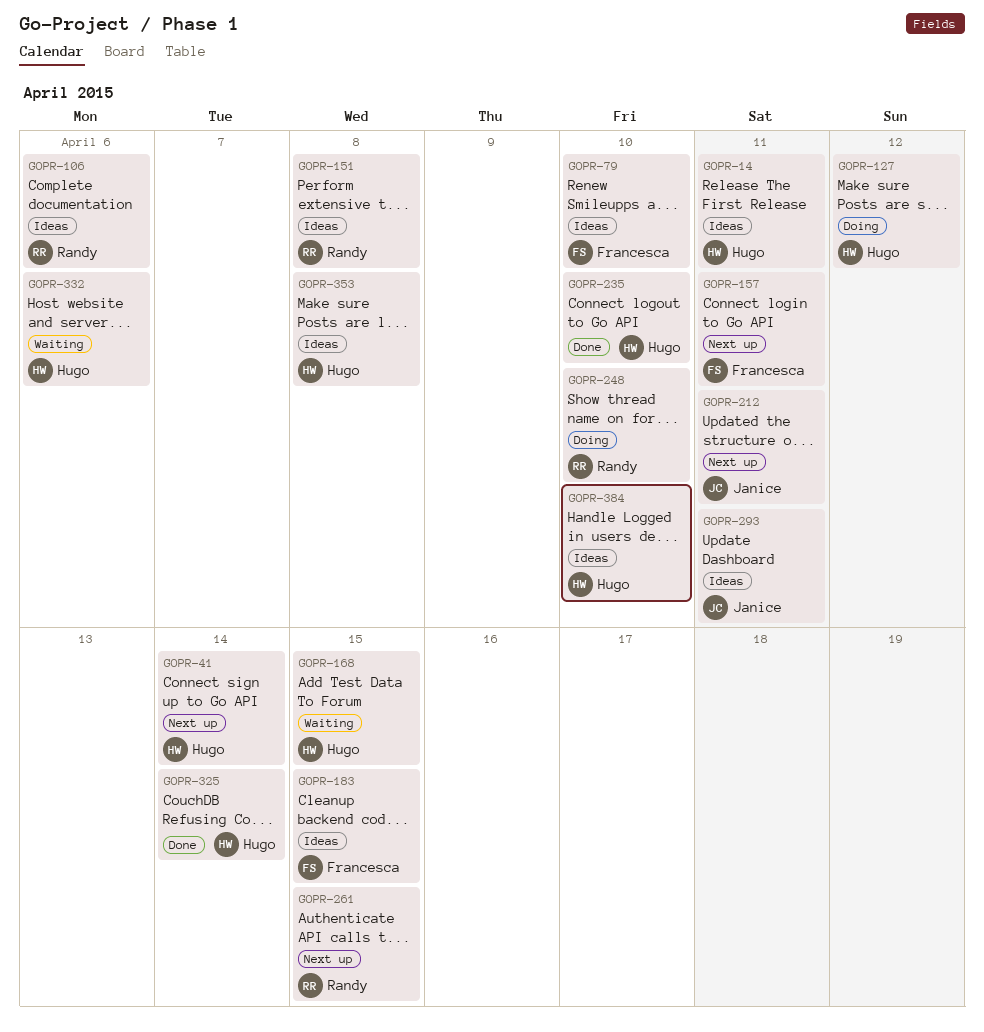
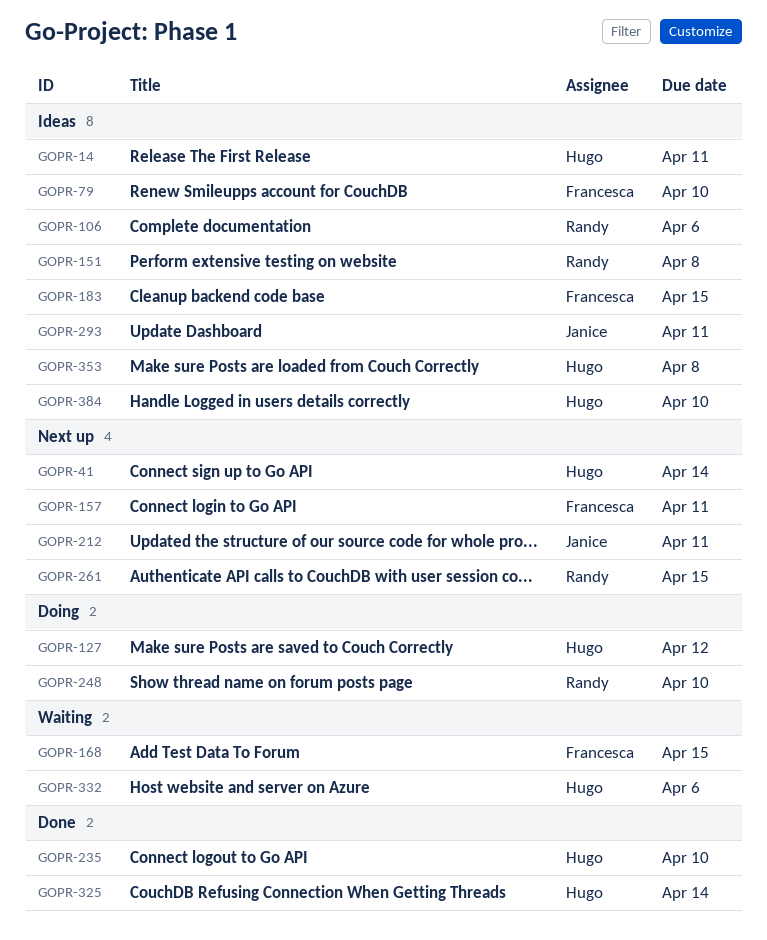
GOPR-168, owner: Hugo -> Francesca

